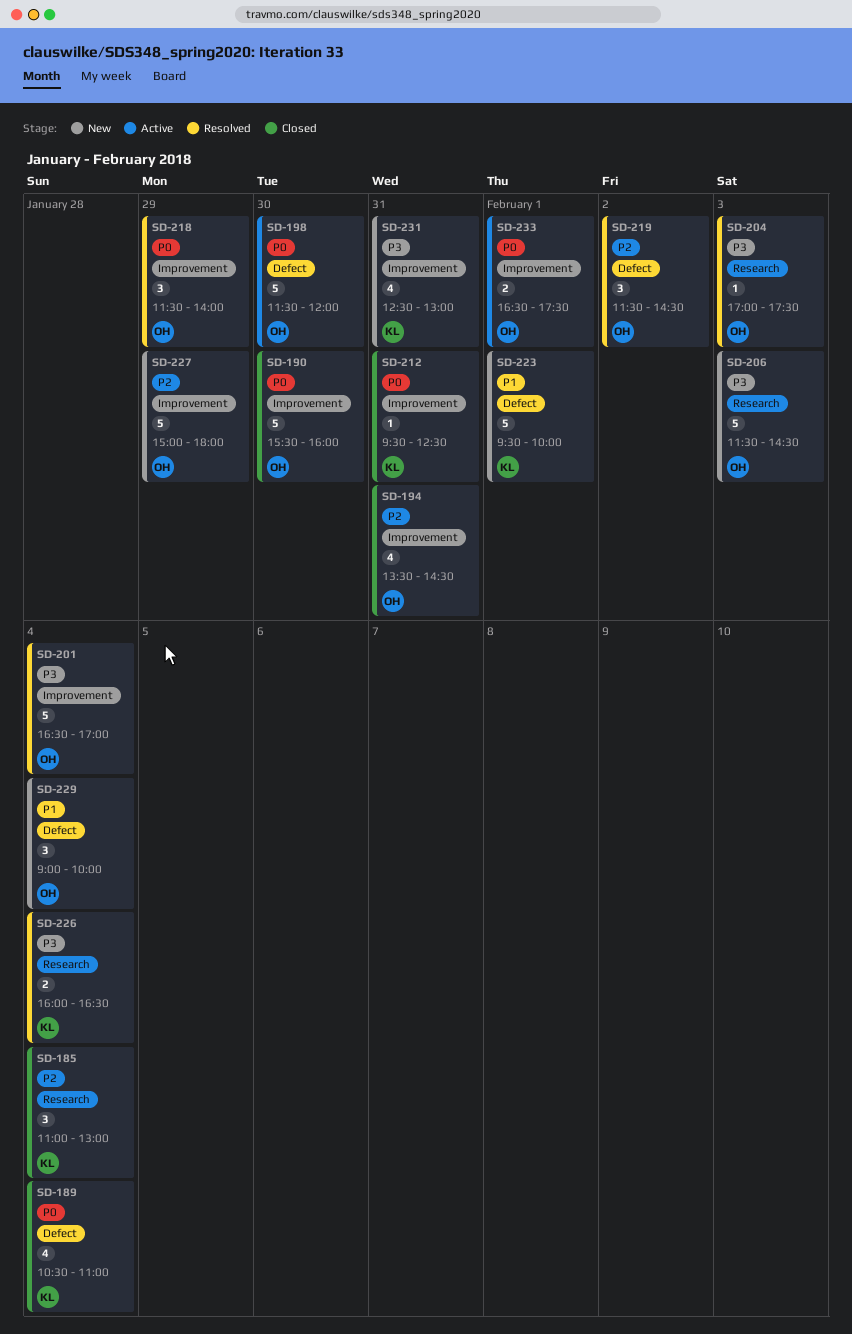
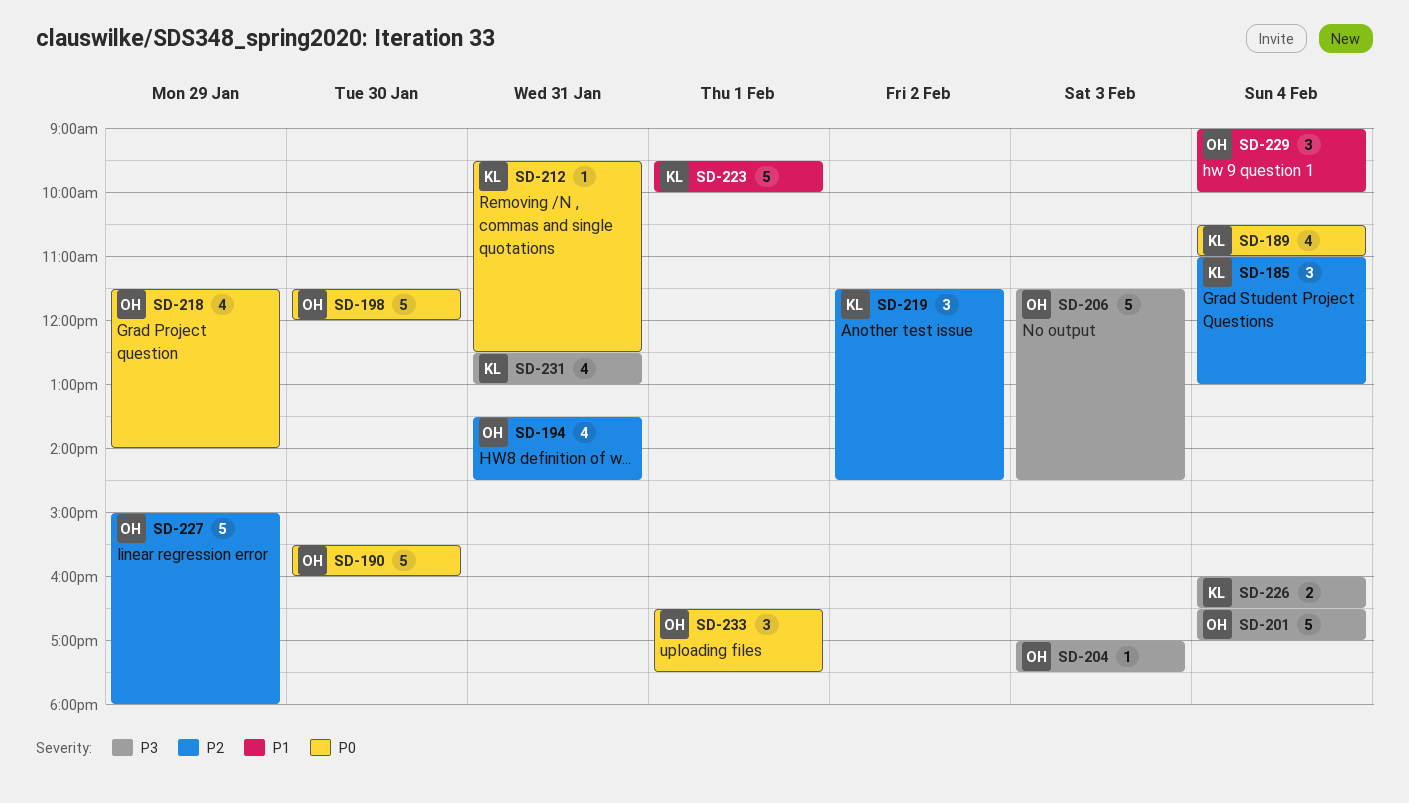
SD-218, estimate: 3 -> 4
SD-219, owner: OH -> KL
SD-233, estimate: 2 -> 3

